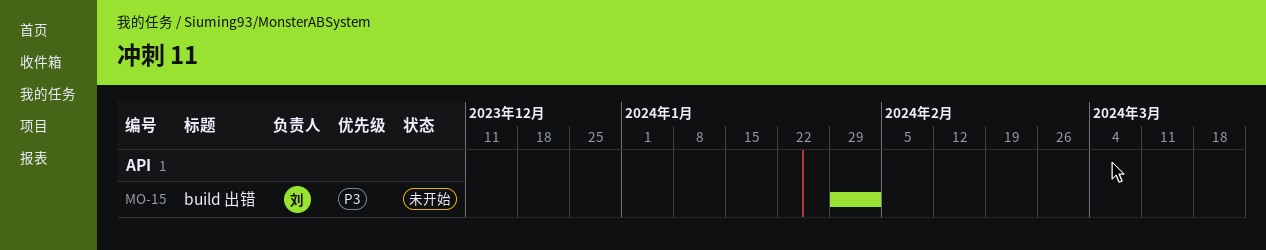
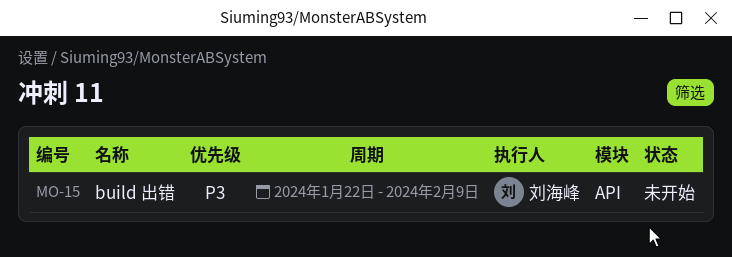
MO-15, start: Jan 29 -> Jan 22
MO-15, due: Feb 2 -> Feb 9

